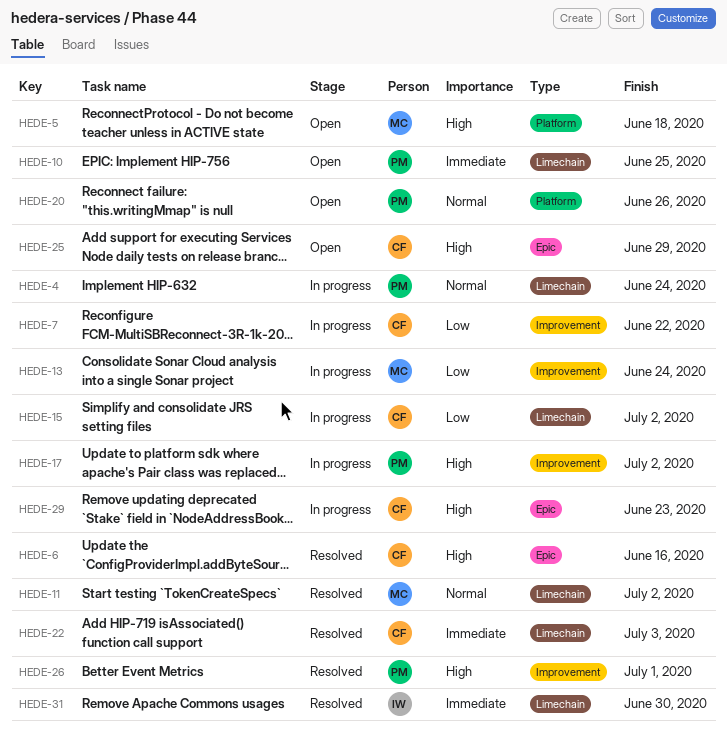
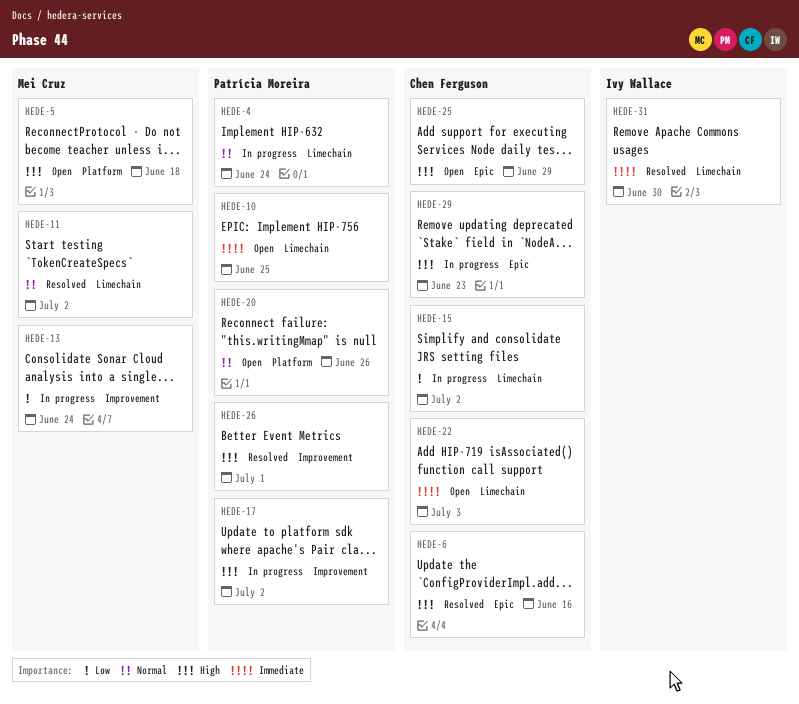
HEDE-7: present -> none
HEDE-22, status: Resolved -> Open

